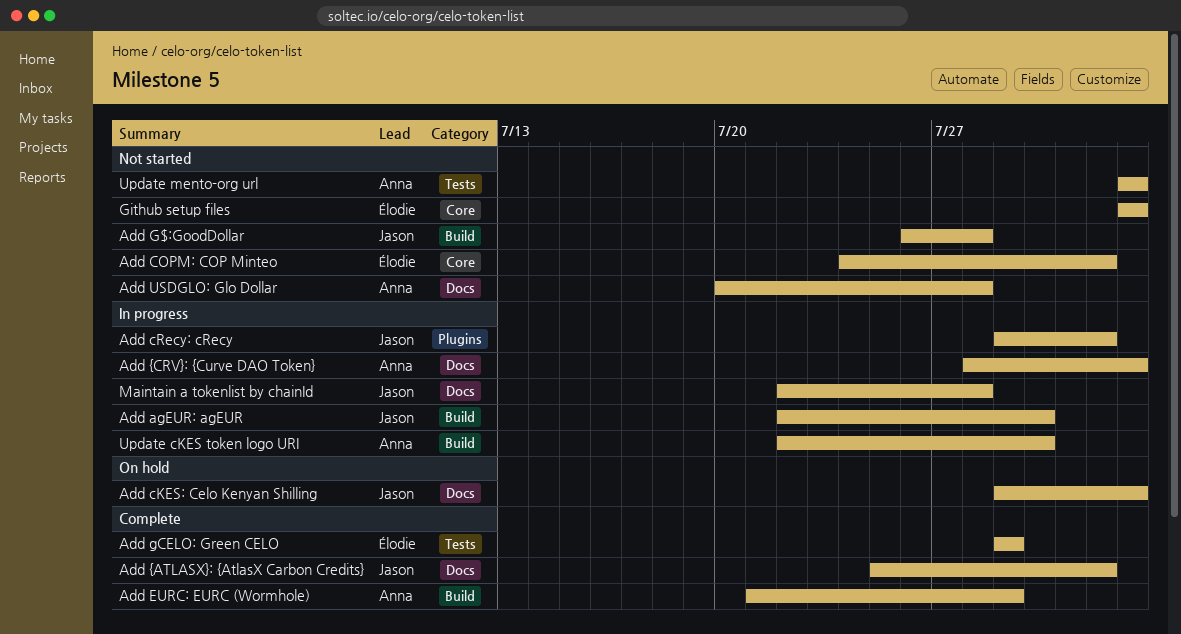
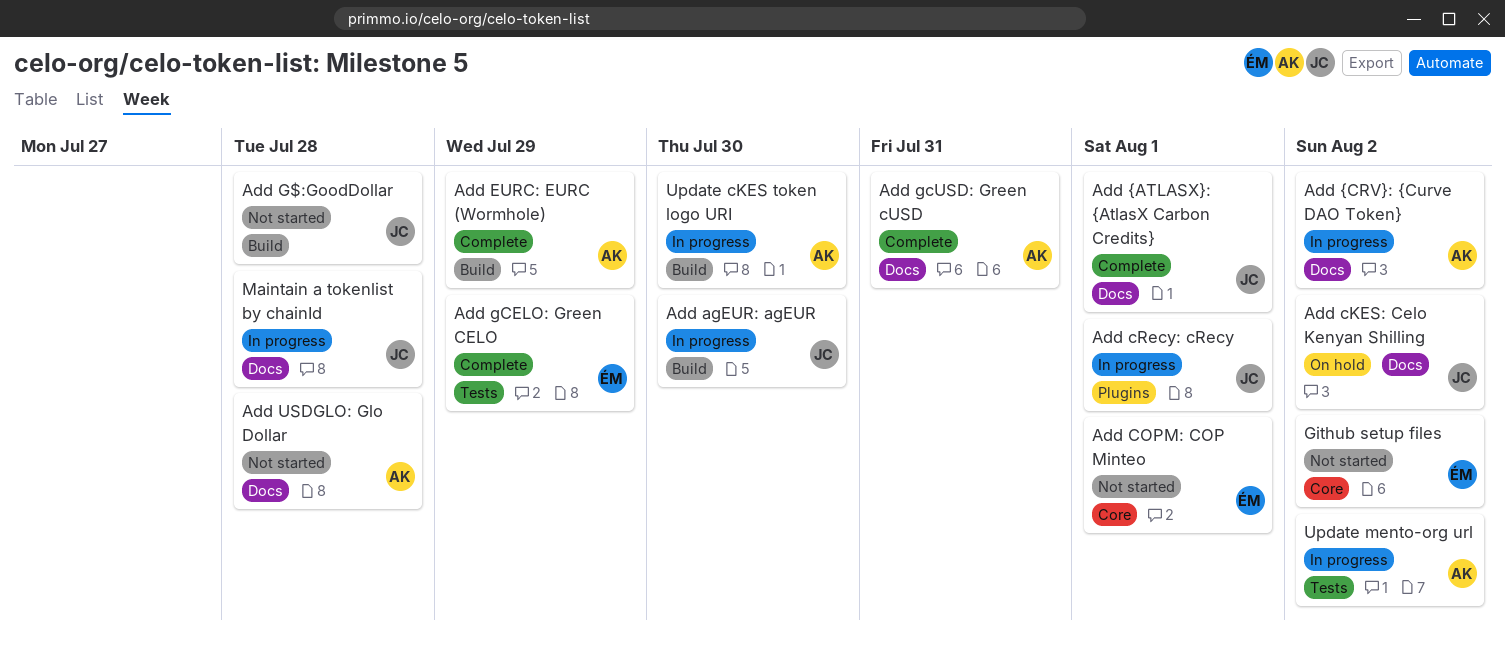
Add gcUSD: Green cUSD: none -> present
Update mento-org url, status: Not started -> In progress

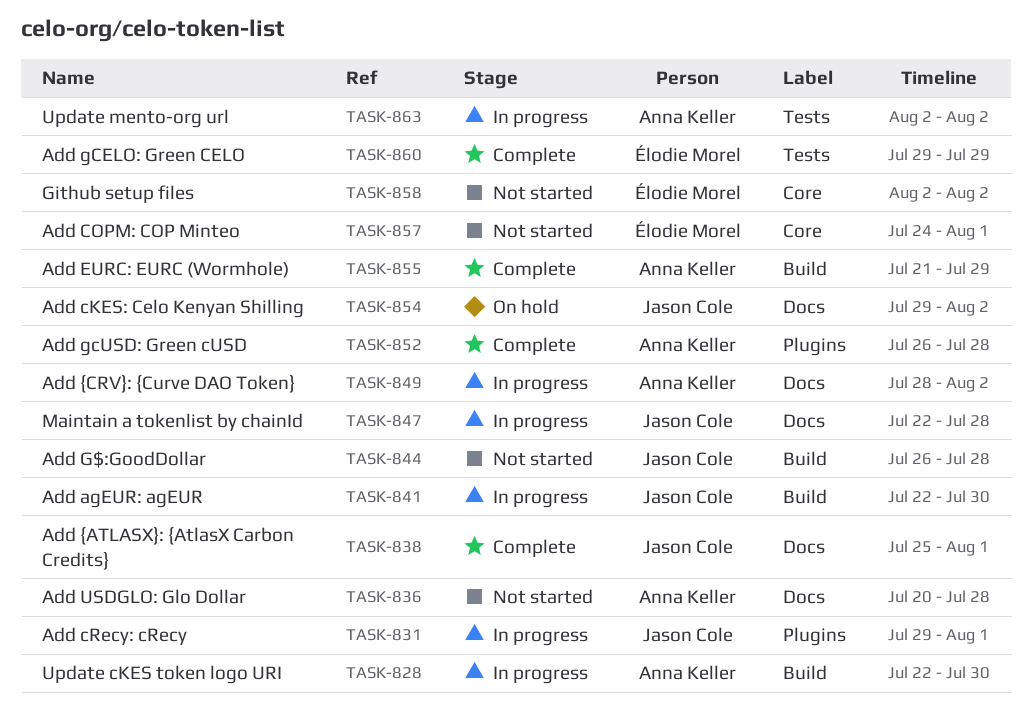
Add gcUSD: Green cUSD, label: Docs -> Plugins
Add gcUSD: Green cUSD, due: Jul 31 -> Jul 28

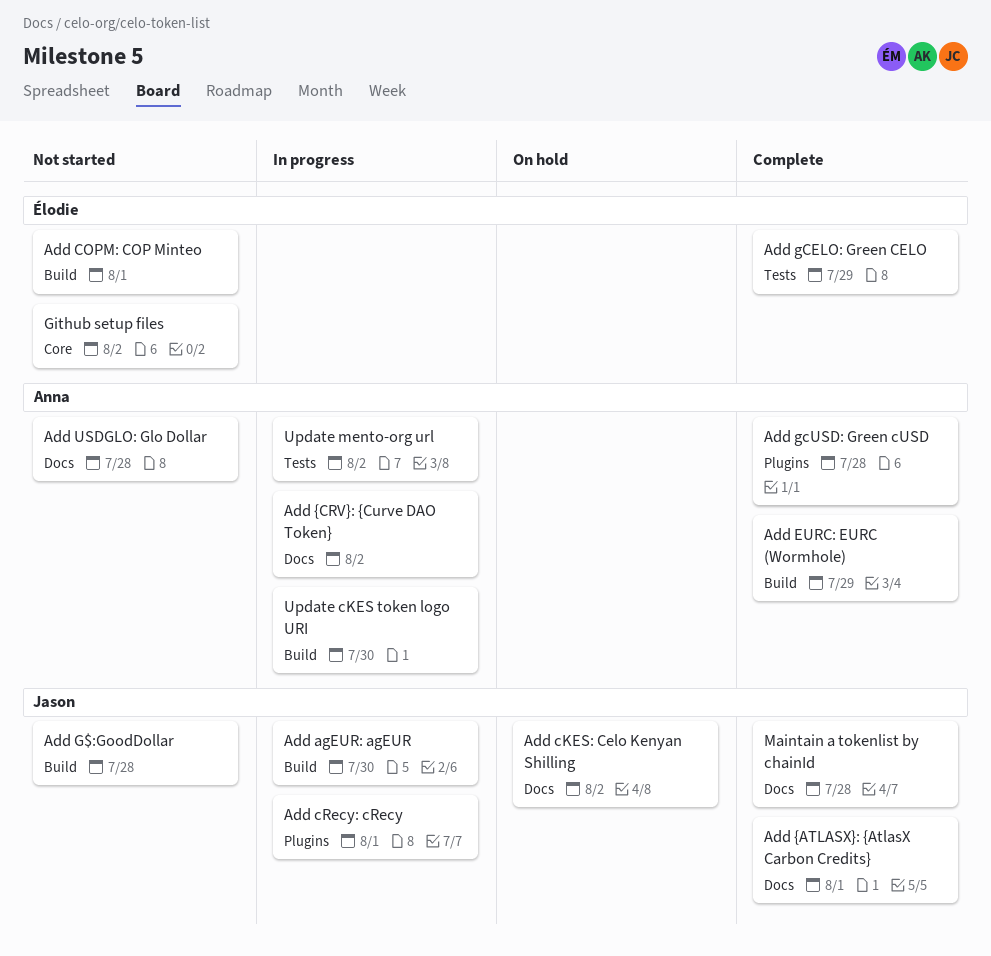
Add COPM: COP Minteo, label: Core -> Build
Maintain a tokenlist by chainId, status: In progress -> Complete

